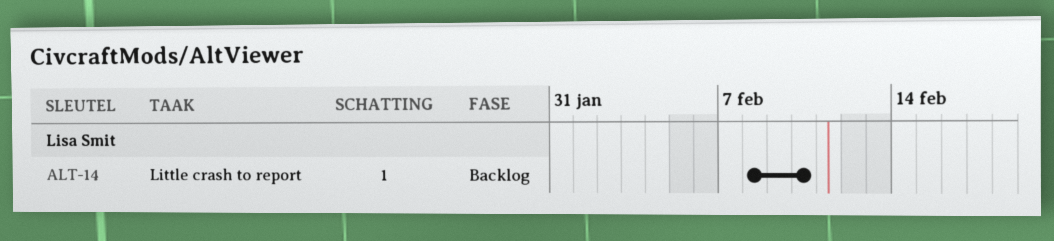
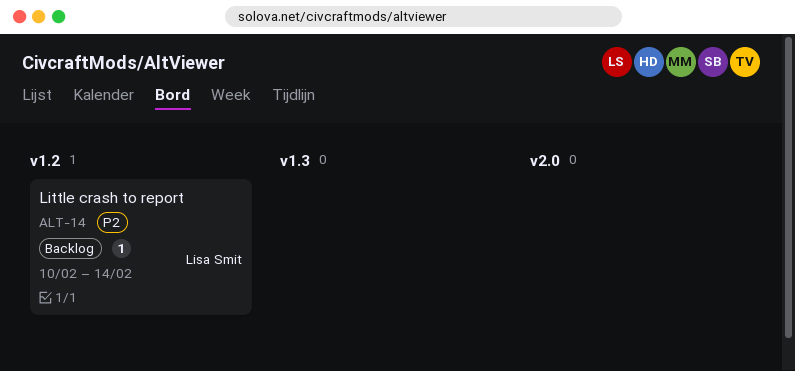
ALT-14, start: Feb 8 -> Feb 10
ALT-14, due: Feb 10 -> Feb 14

